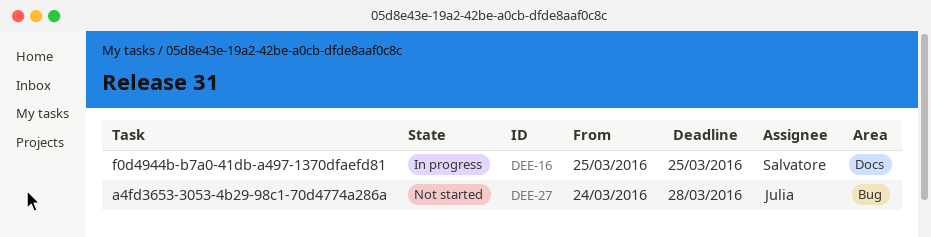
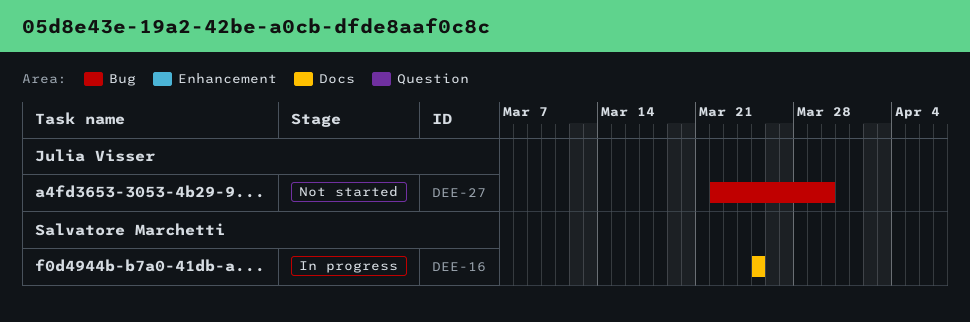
DEE-27, start: Mar 24 -> Mar 22
DEE-27, due: Mar 28 -> Mar 30

